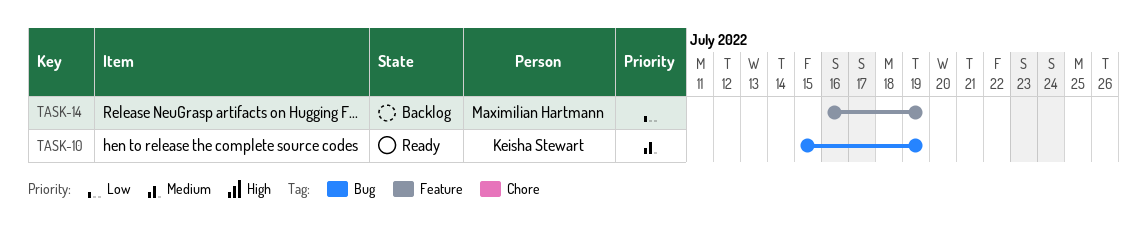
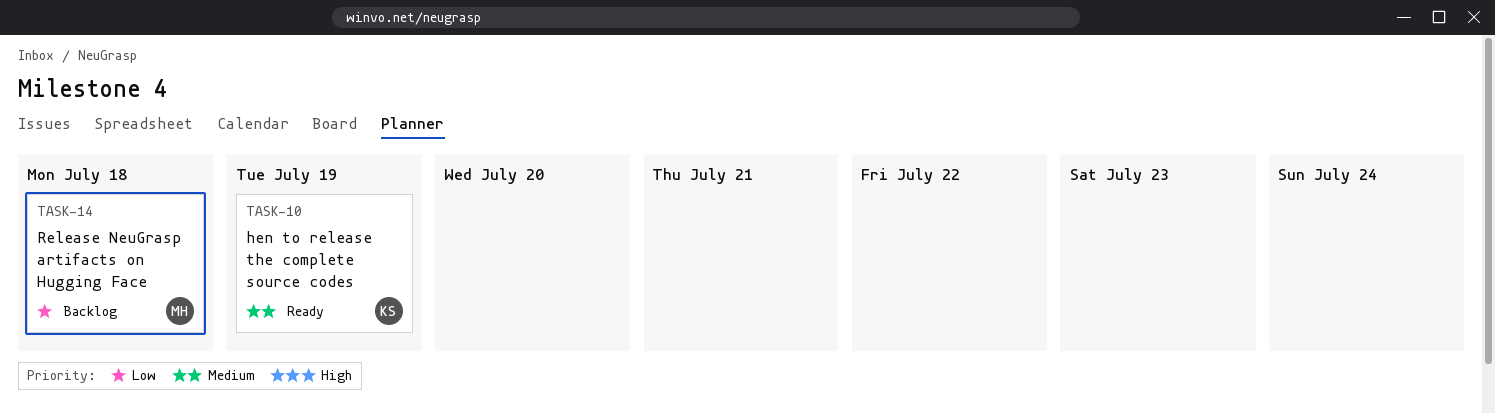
TASK-14, due: Jul 19 -> Jul 18

